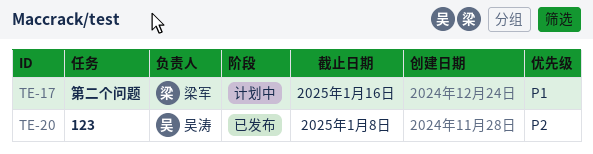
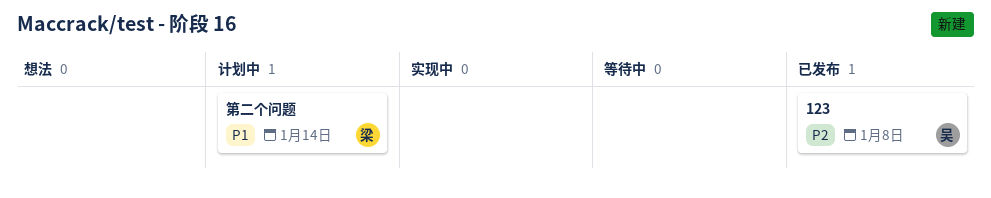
第二个问题, due: Jan 16 -> Jan 14

